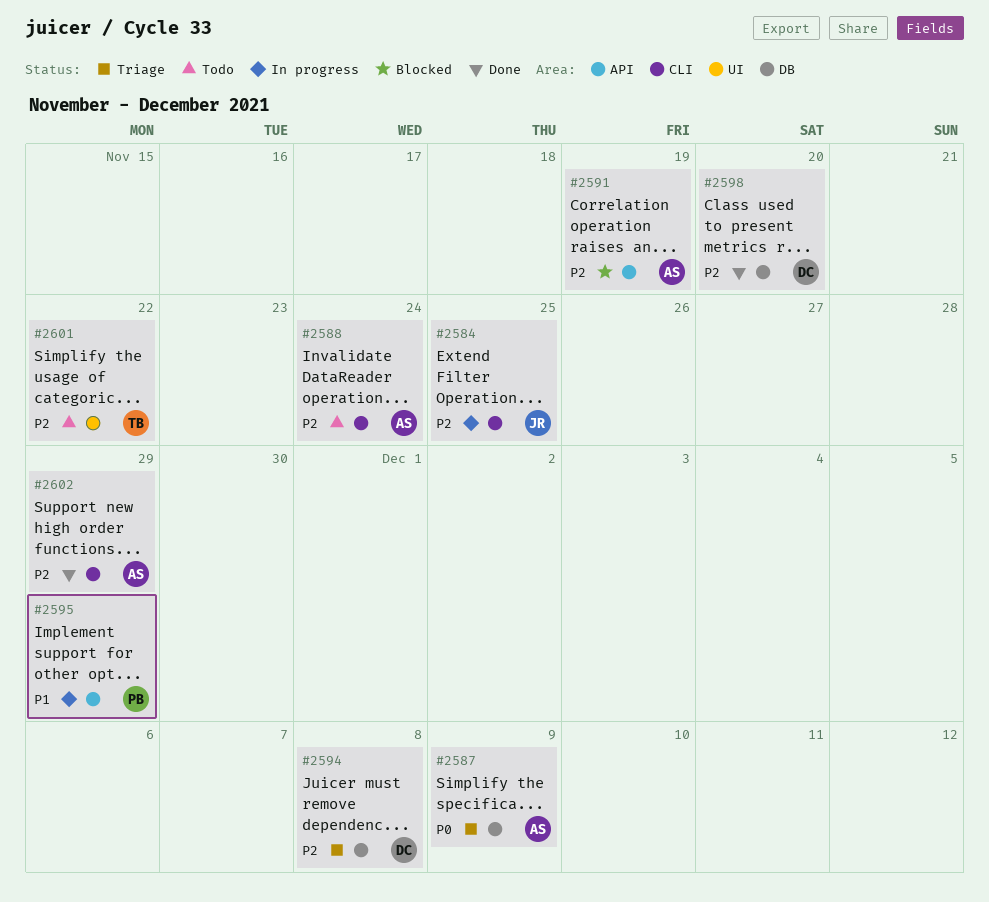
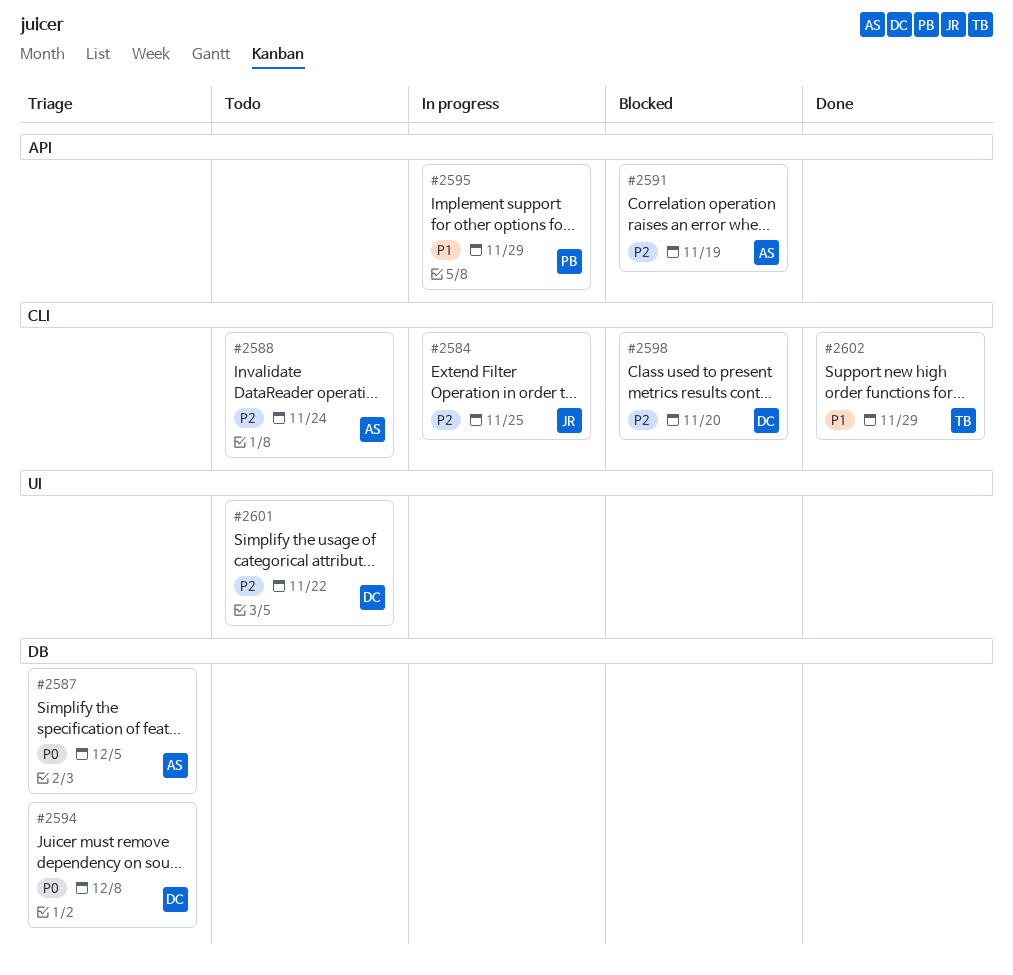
#2587, due: Dec 9 -> Dec 5
#2594, priority: P2 -> P0
#2598, status: Done -> Blocked
#2598, label: DB -> CLI
#2601, owner: TB -> DC
#2602, owner: AS -> TB
#2602, priority: P2 -> P1

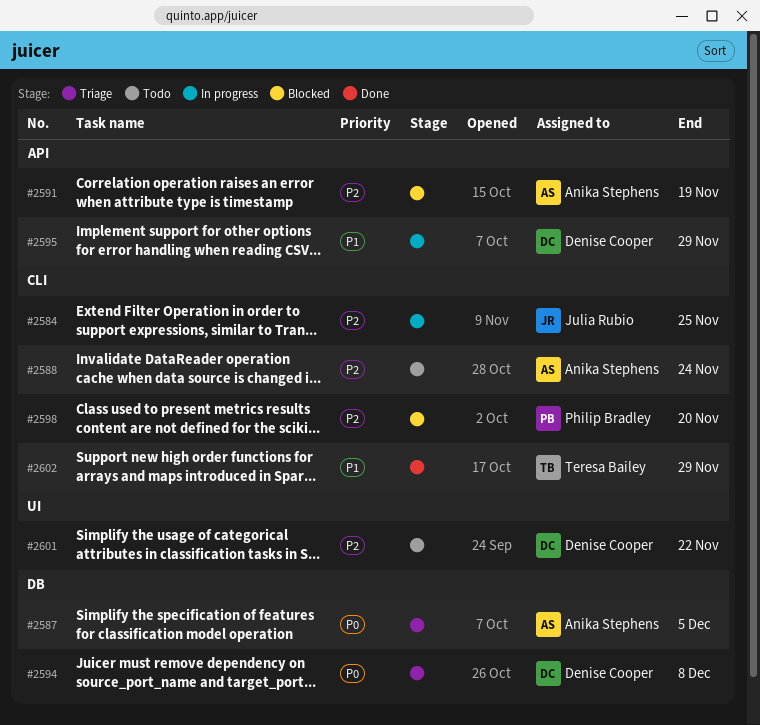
#2595, owner: Philip Bradley -> Denise Cooper
#2598, owner: Denise Cooper -> Philip Bradley

